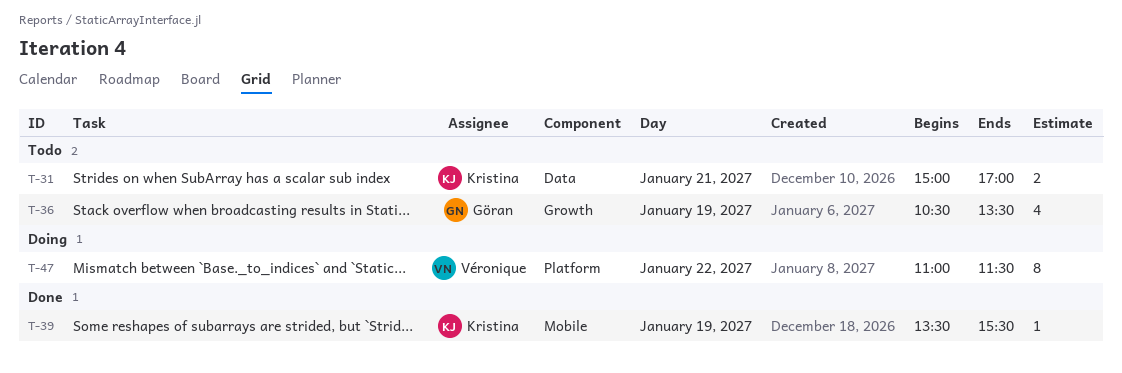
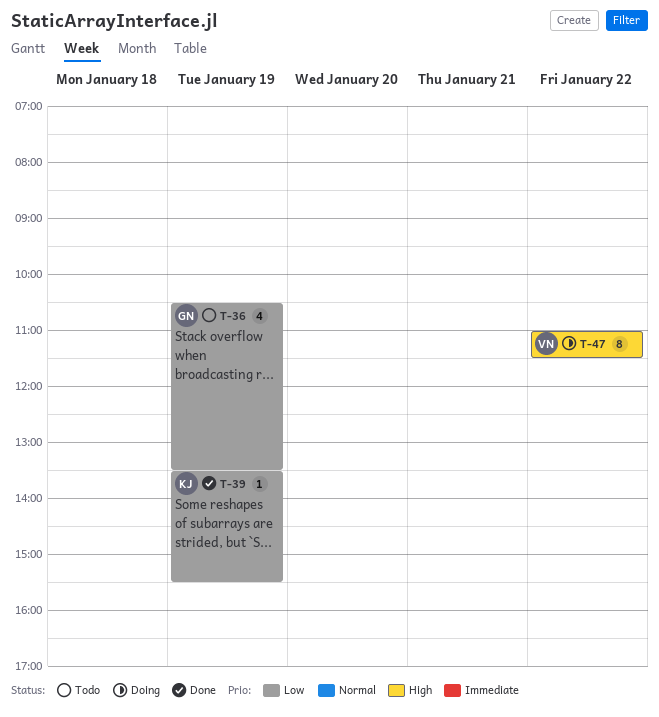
T-31: present -> none

